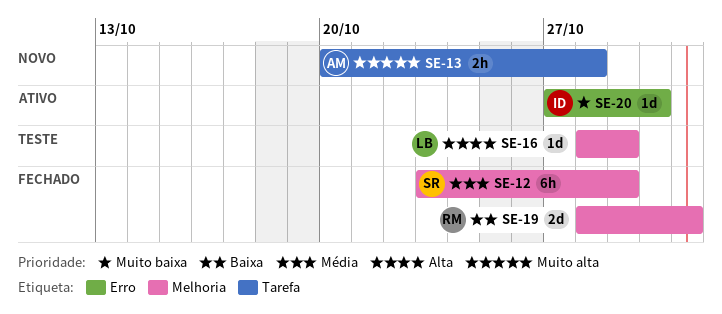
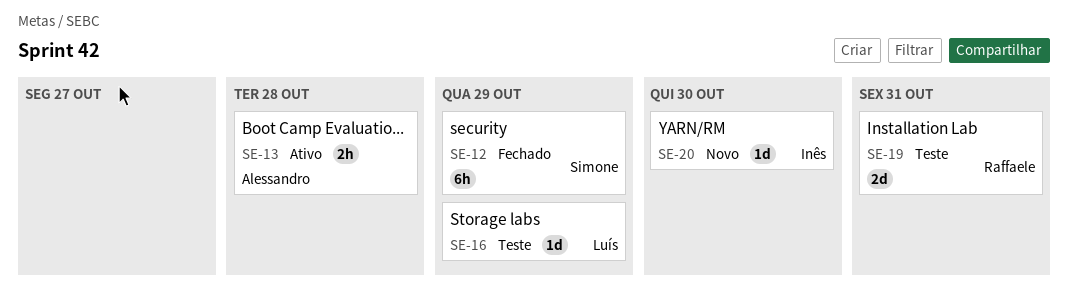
SE-13, status: Novo -> Ativo
SE-19, status: Fechado -> Teste
SE-20, status: Ativo -> Novo

